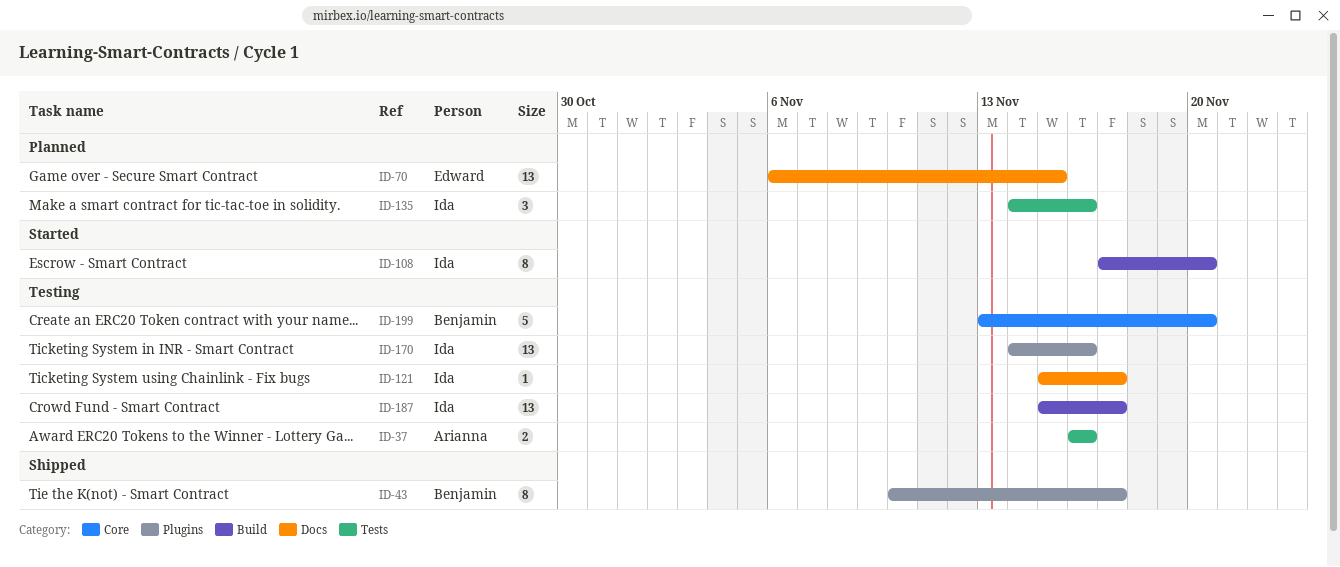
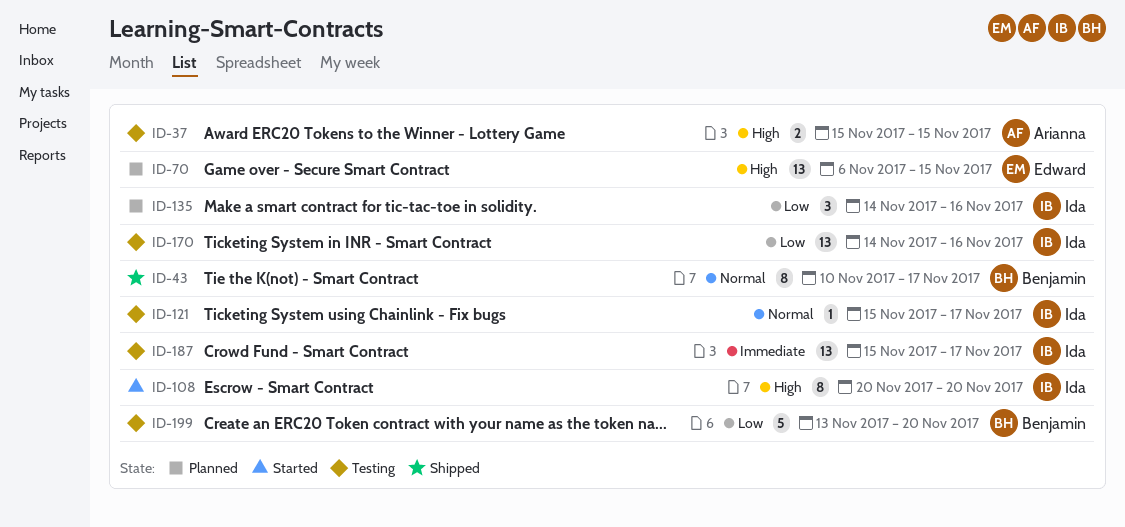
ID-37, start: Nov 16 -> Nov 15
ID-37, due: Nov 16 -> Nov 15
ID-108, start: Nov 17 -> Nov 20

